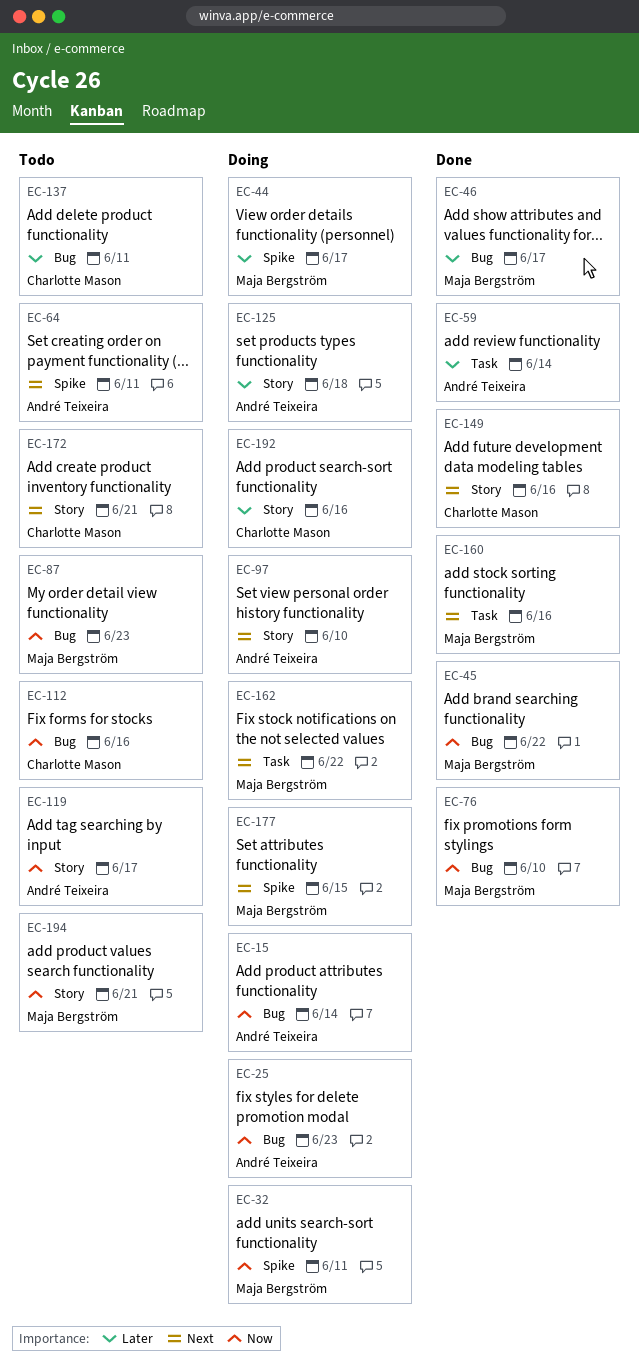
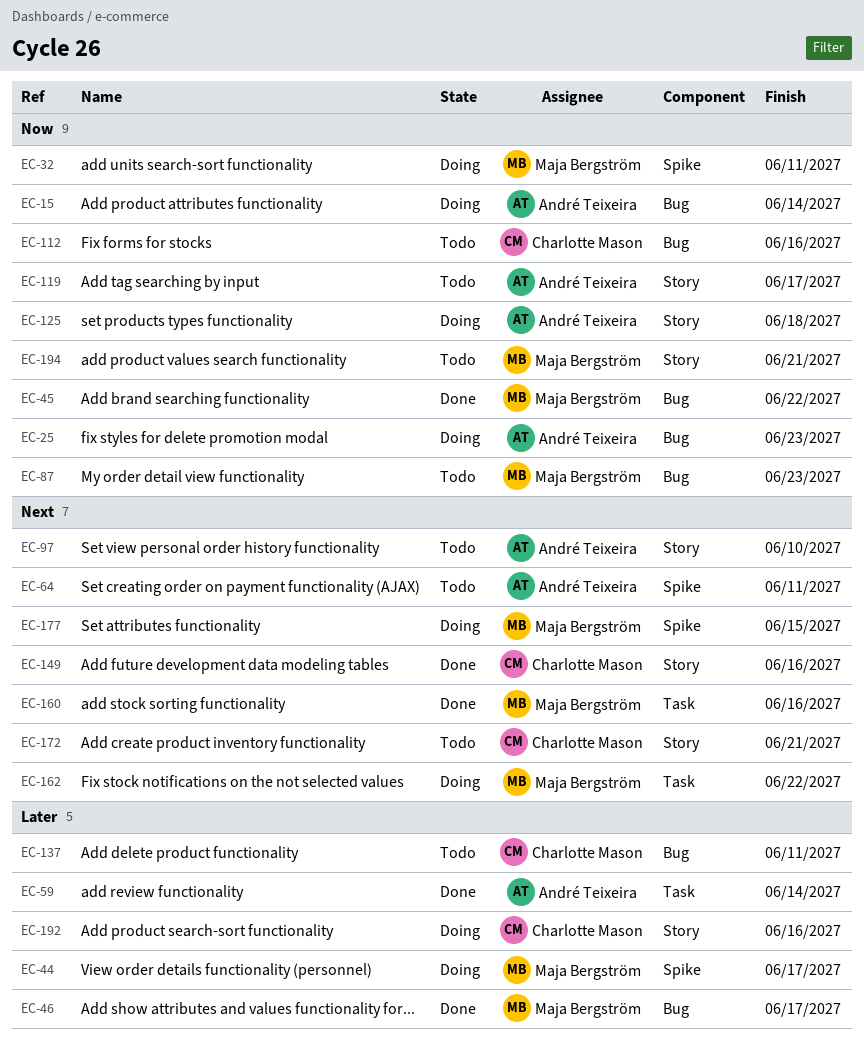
EC-76: present -> none
EC-97, status: Doing -> Todo
EC-125, priority: Later -> Now

